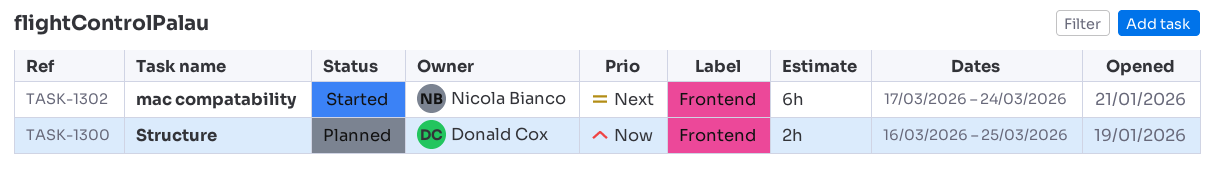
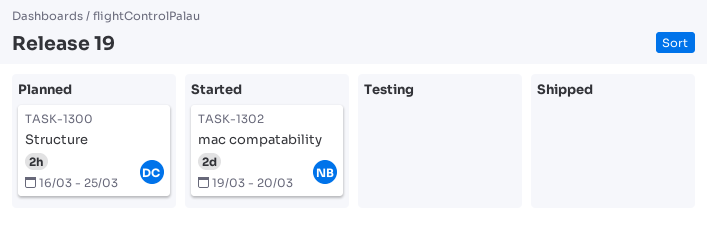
TASK-1302, estimate: 6h -> 2d
TASK-1302, start: Mar 17 -> Mar 19
TASK-1302, due: Mar 24 -> Mar 20

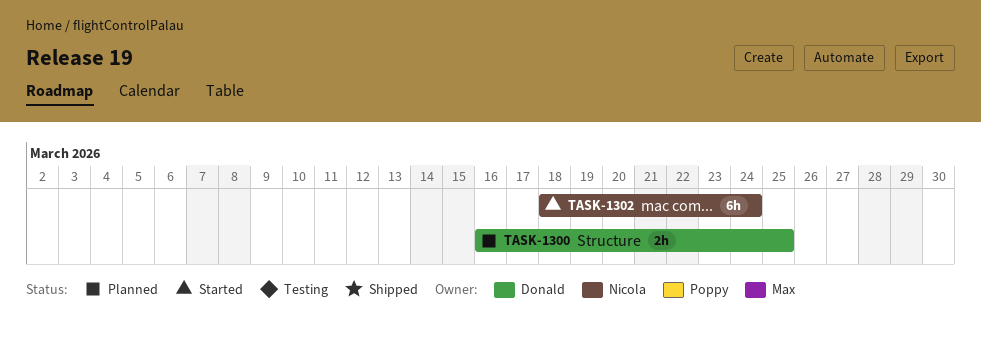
TASK-1302, estimate: 2d -> 6h
TASK-1302, start: Mar 19 -> Mar 18
TASK-1302, due: Mar 20 -> Mar 24

